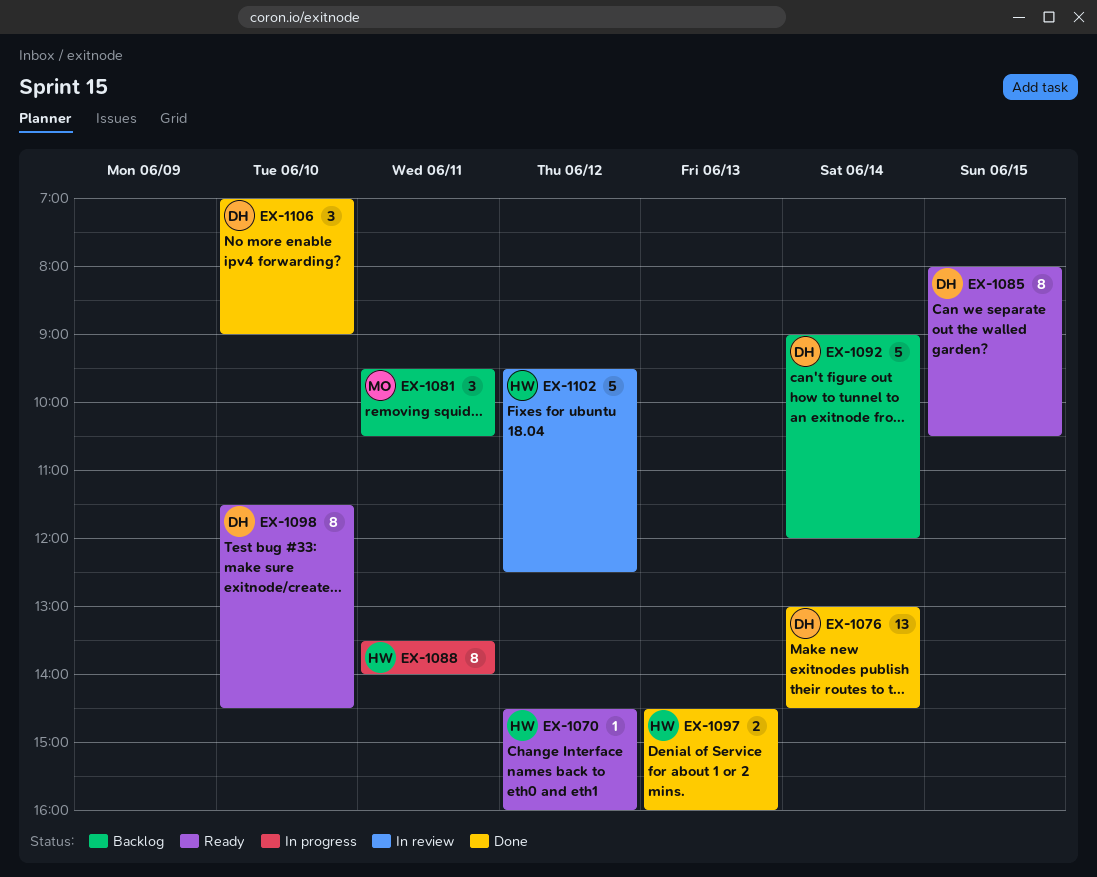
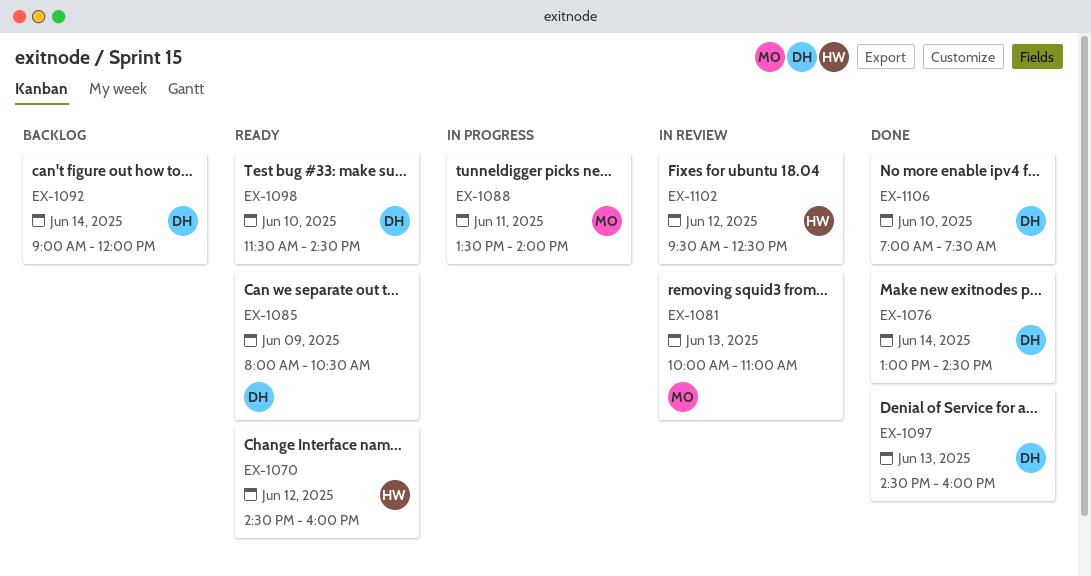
EX-1081, status: Backlog -> In review
EX-1081, day: Jun 11 -> Jun 13
EX-1081, begins: 09:30 -> 10:00
EX-1081, ends: 10:30 -> 11:00
EX-1085, day: Jun 15 -> Jun 9
EX-1088, owner: HW -> MO
EX-1097, owner: HW -> DH
EX-1106, ends: 09:00 -> 07:30

